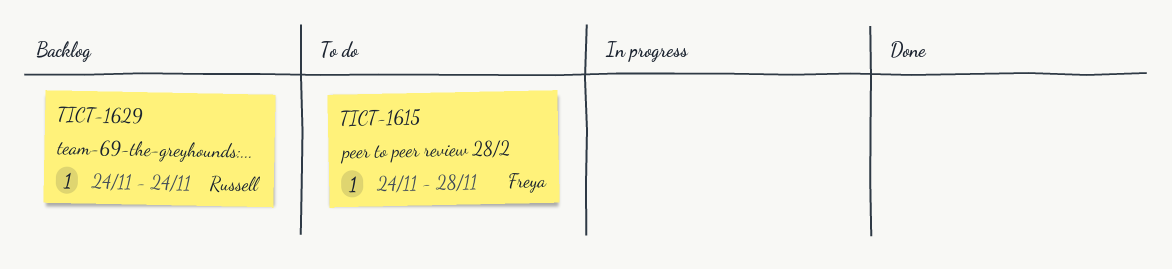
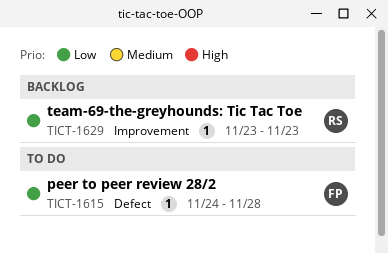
TICT-1629, start: Nov 24 -> Nov 23
TICT-1629, due: Nov 24 -> Nov 23

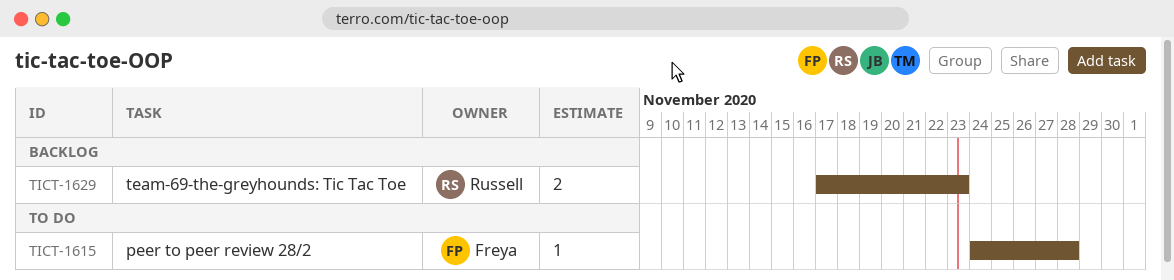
TICT-1629, estimate: 1 -> 2
TICT-1629, start: Nov 23 -> Nov 17

